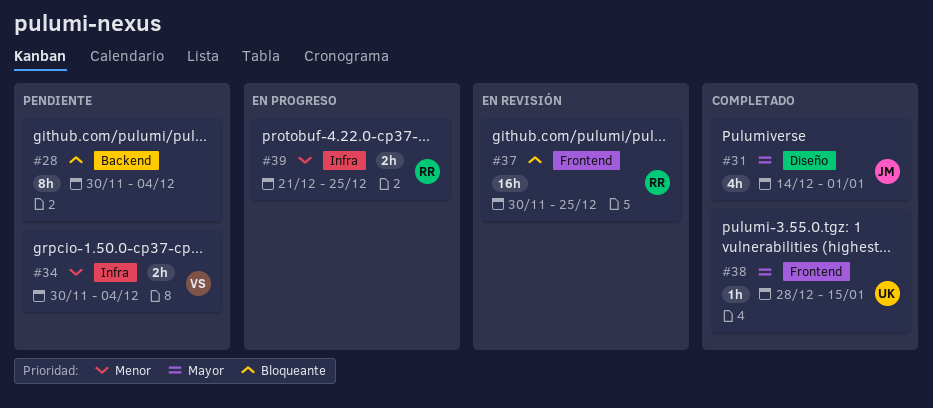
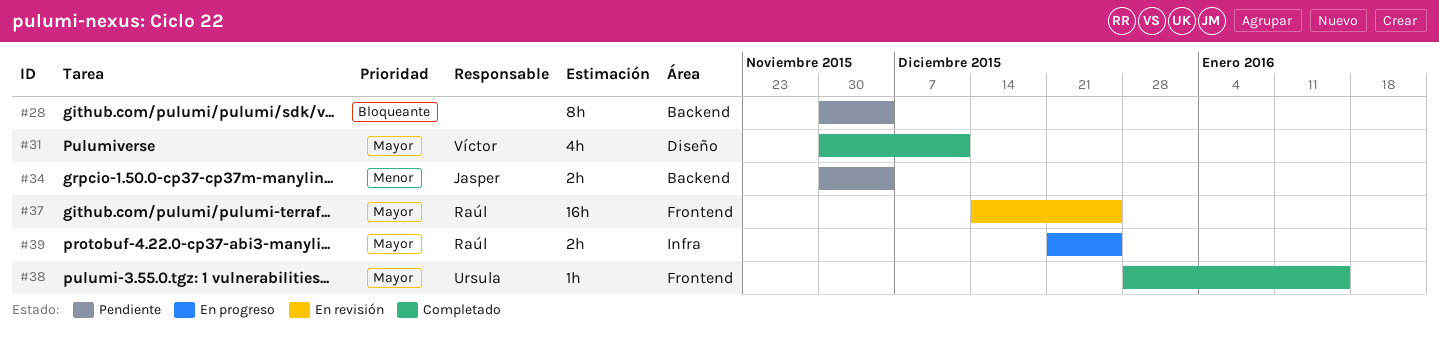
#31, owner: Jasper -> Víctor
#31, start: Dec 14 -> Nov 30
#31, due: Jan 1 -> Dec 11
#34, owner: Víctor -> Jasper
#34, label: Infra -> Backend
#37, priority: Bloqueante -> Mayor
#37, start: Nov 30 -> Dec 14
#39, priority: Menor -> Mayor

